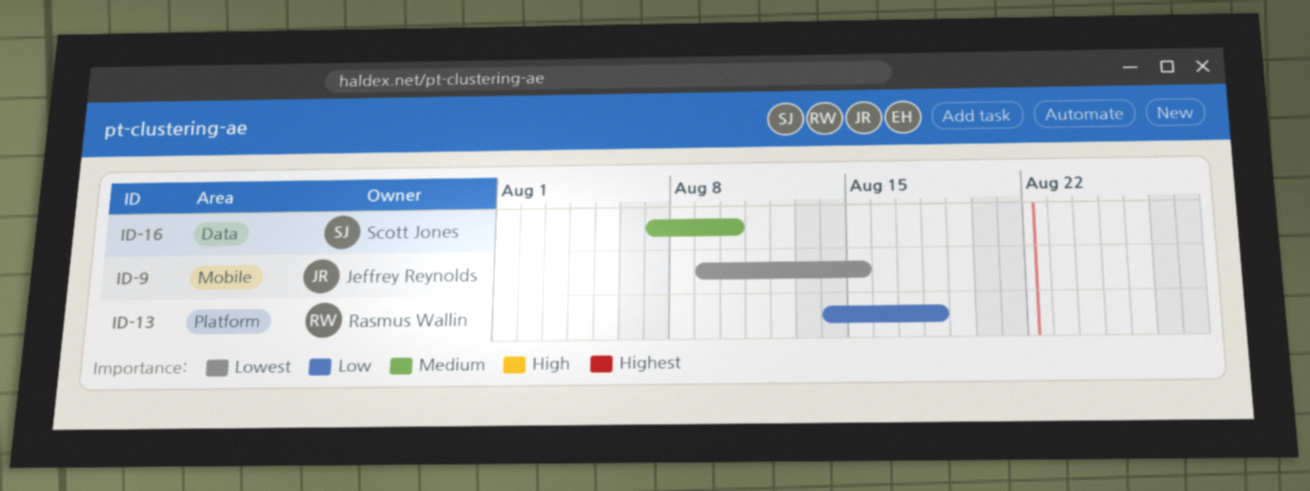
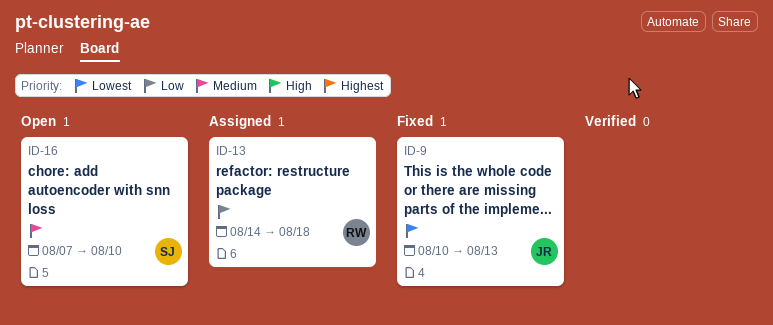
ID-9, start: Aug 9 -> Aug 10
ID-9, due: Aug 15 -> Aug 13

